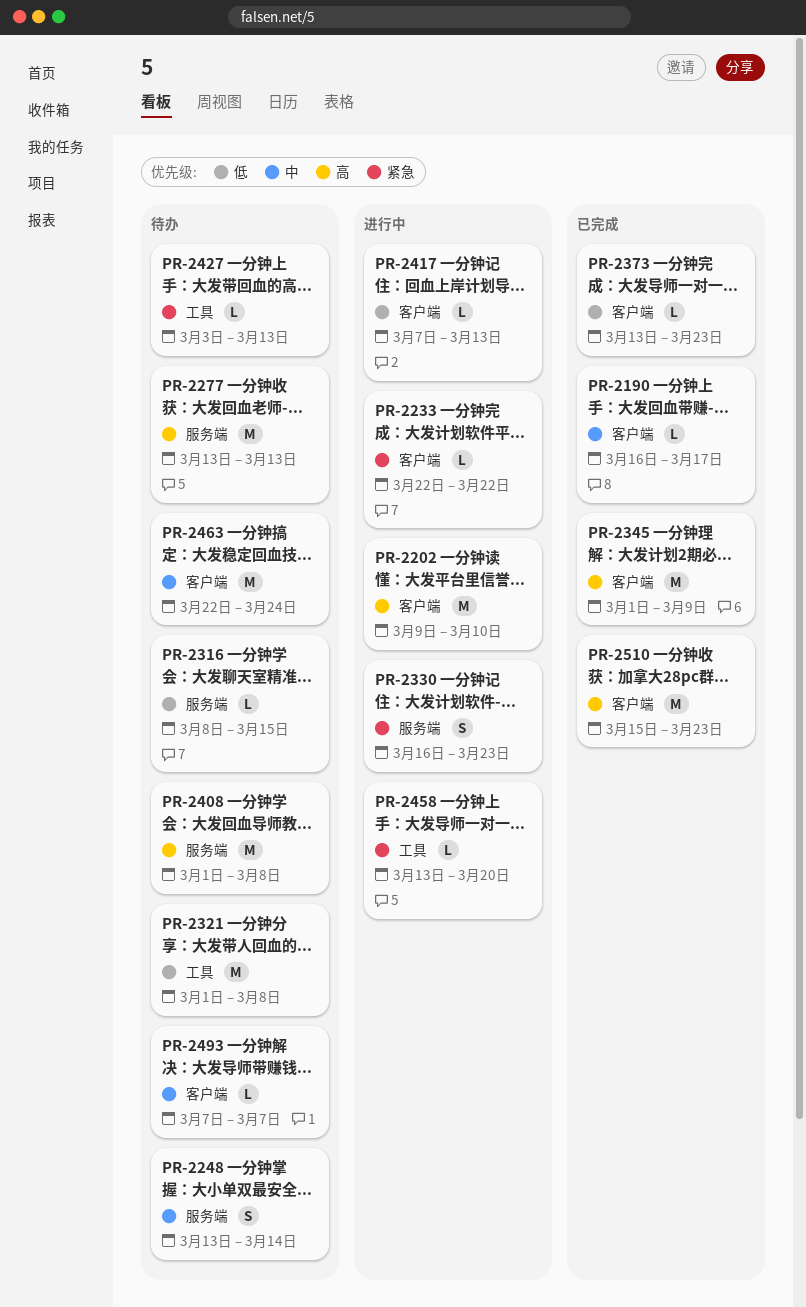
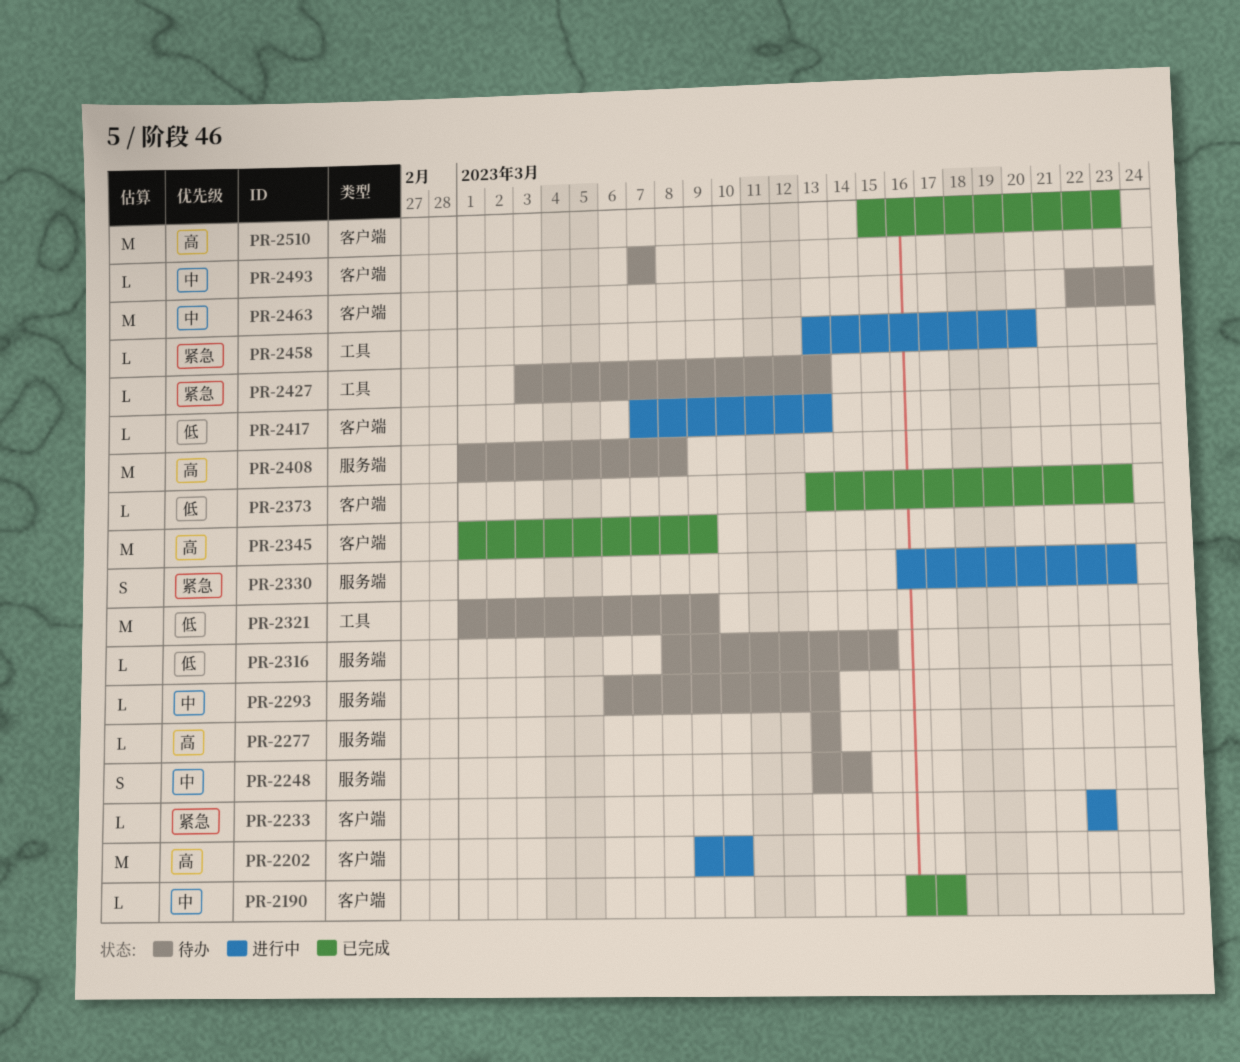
PR-2277, estimate: M -> L
PR-2293: none -> present
PR-2321, due: Mar 8 -> Mar 9

